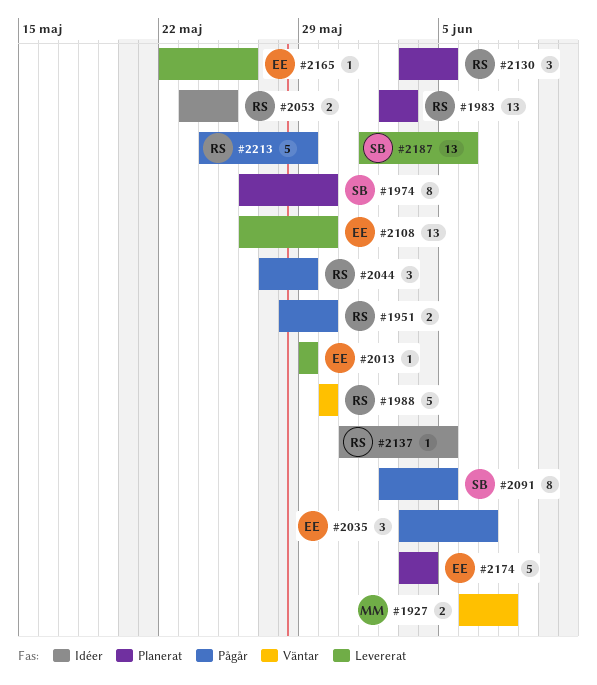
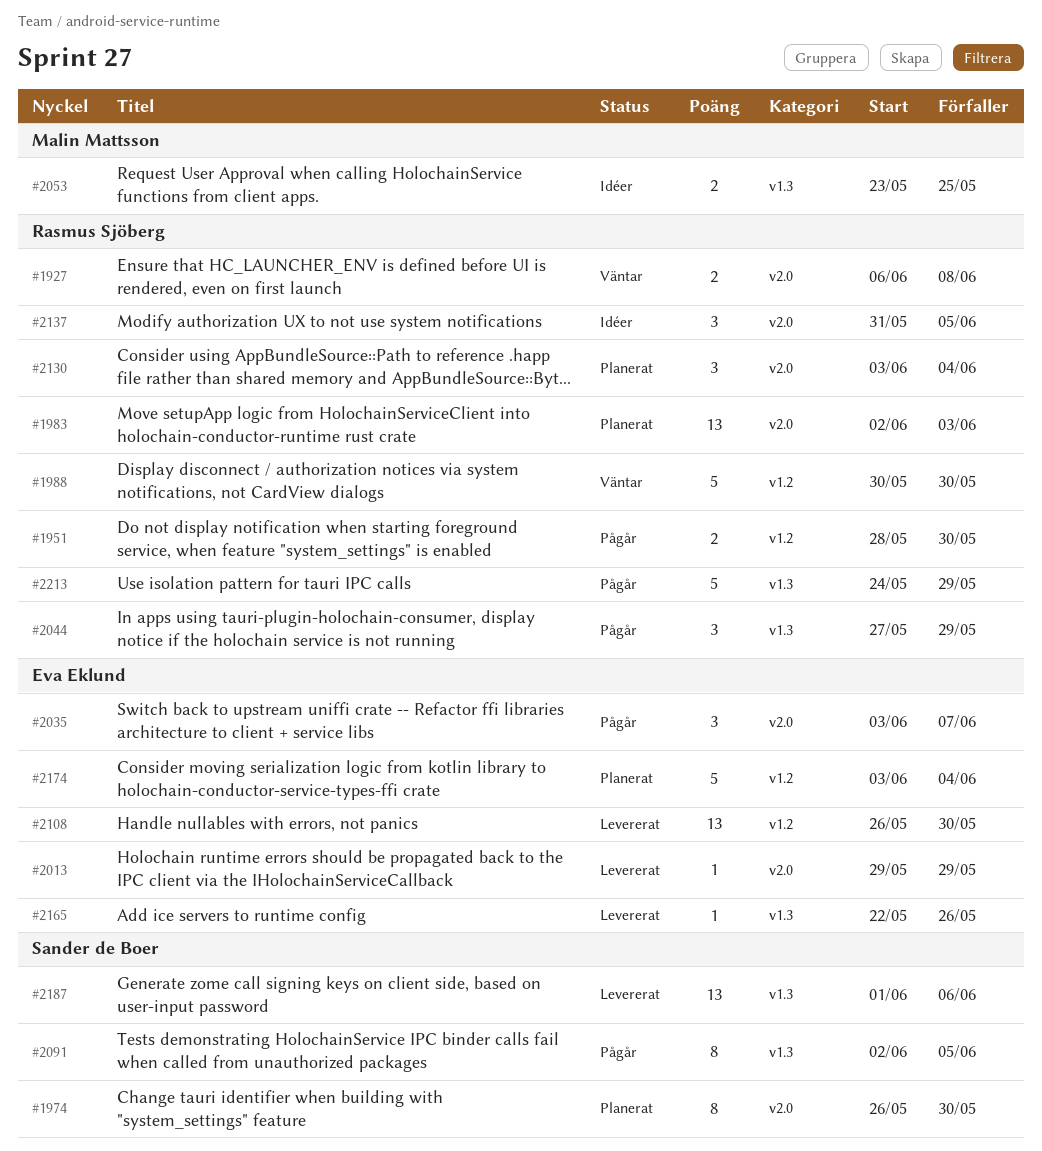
#1927, owner: Malin Mattsson -> Rasmus Sjöberg
#2053, owner: Rasmus Sjöberg -> Malin Mattsson
#2130, due: Jun 5 -> Jun 4
#2137, estimate: 1 -> 3

